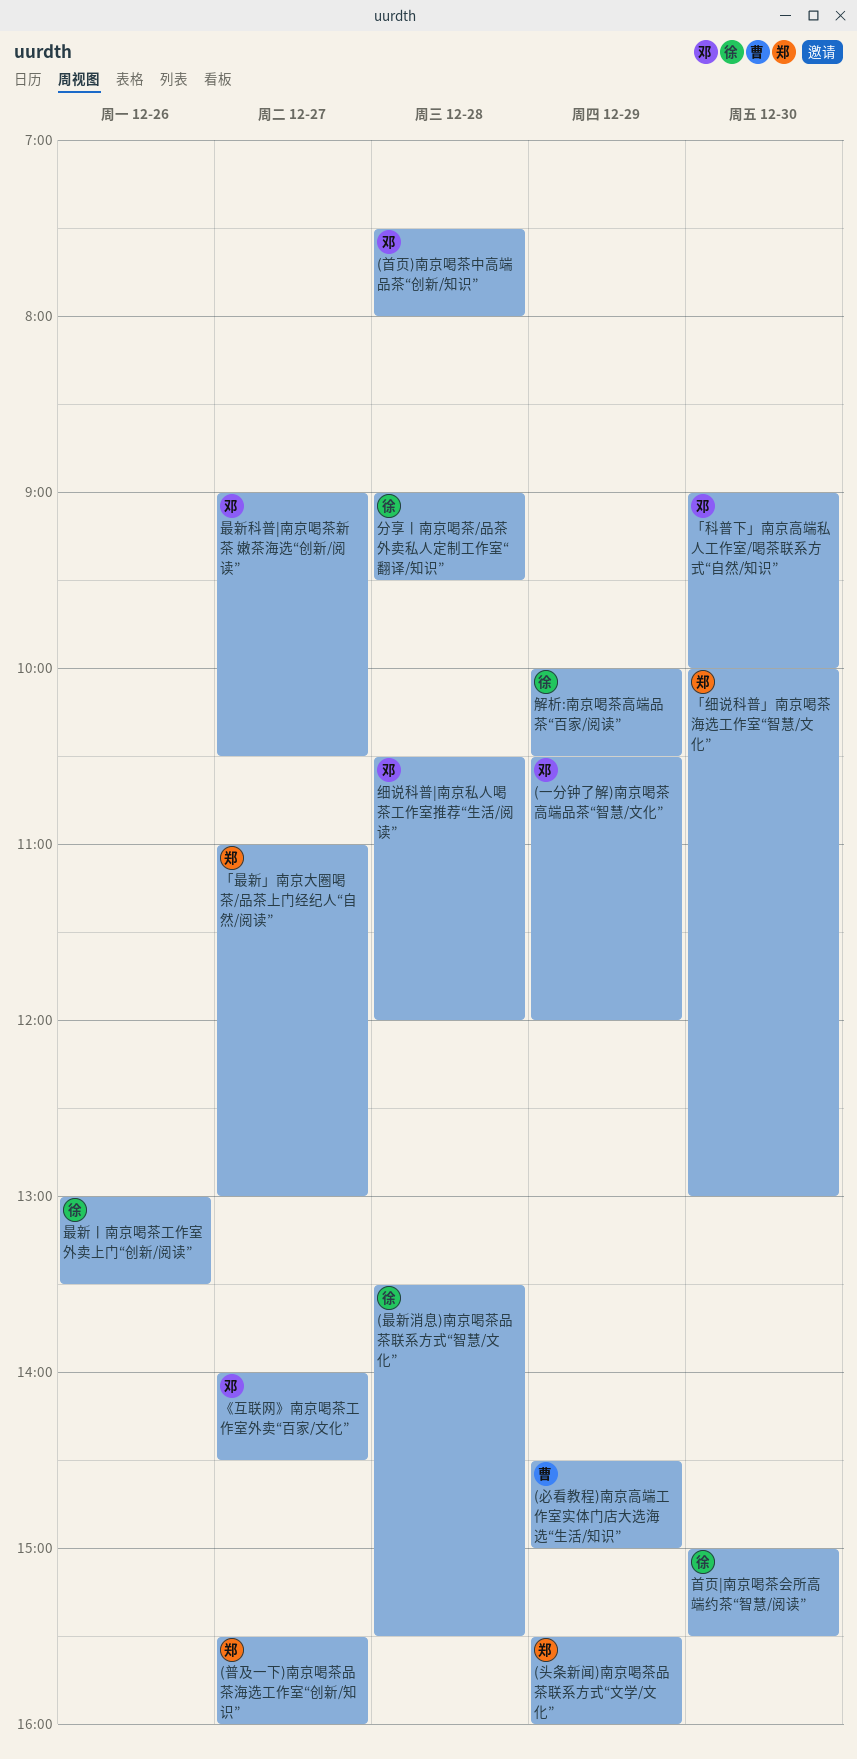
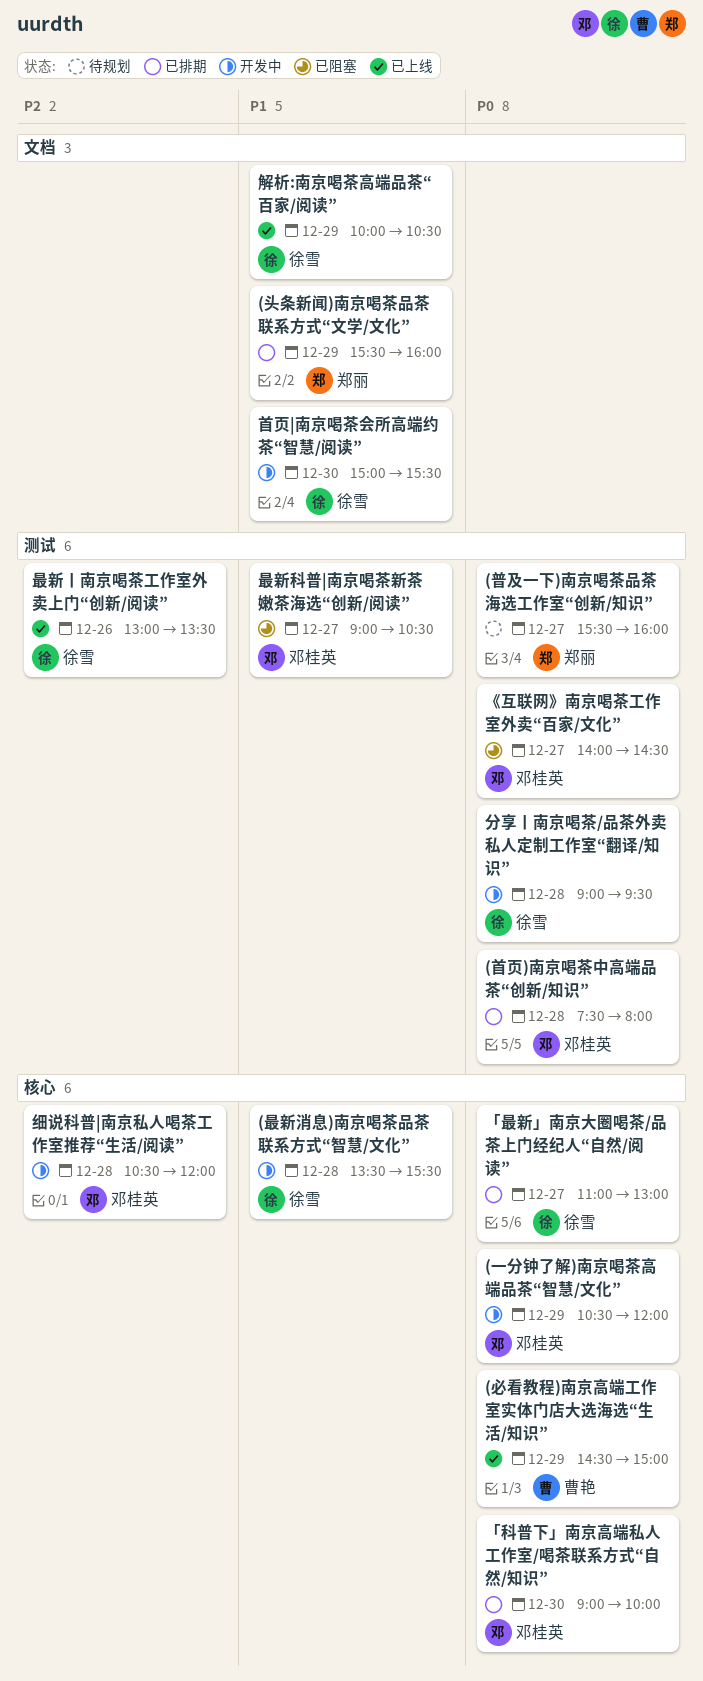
「最新」南京大圈喝茶/品茶上门经纪人“自然/阅读”, owner: 郑丽 -> 徐雪
「细说科普」南京喝茶海选工作室“智慧/文化”: present -> none

